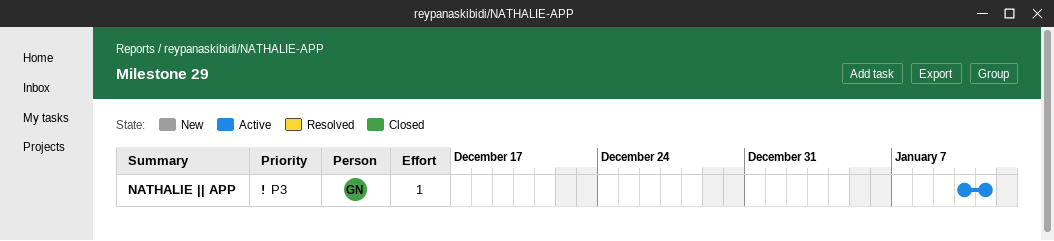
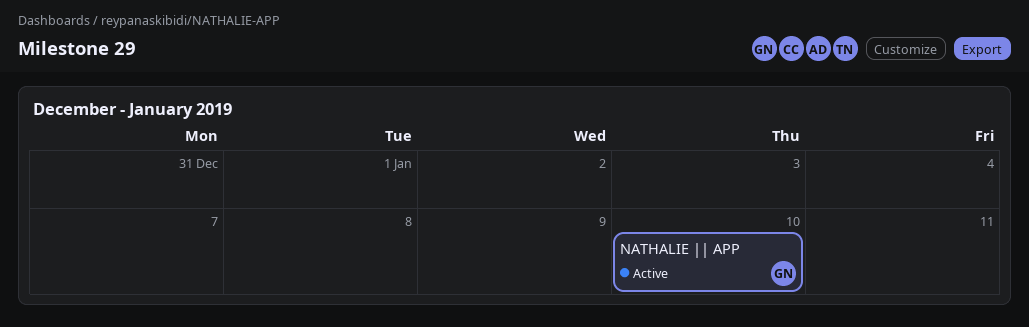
NATHALIE || APP, due: Jan 11 -> Jan 10

